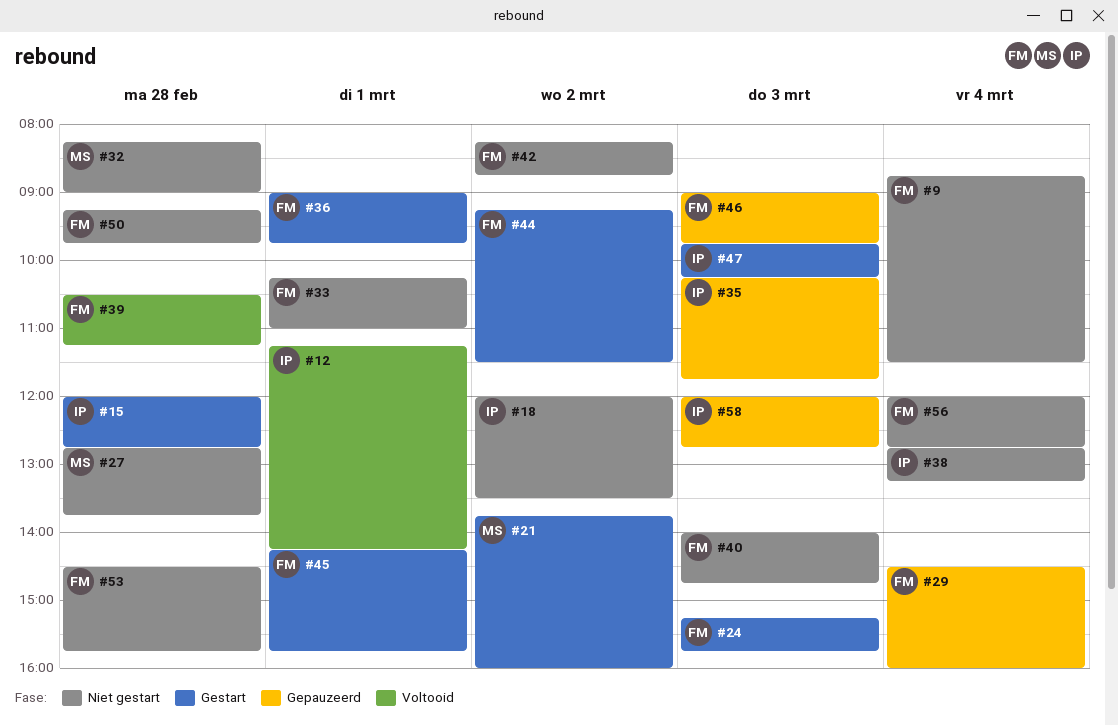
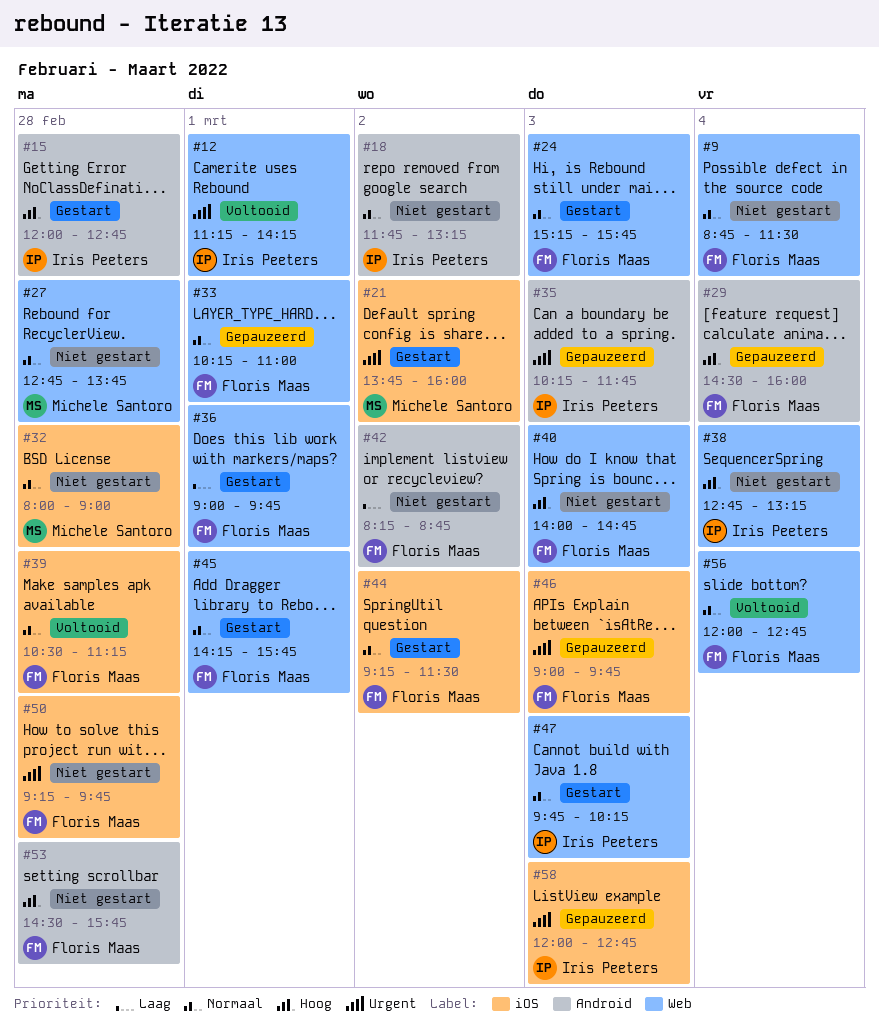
#18, begins: 12:00 -> 11:45
#18, ends: 13:30 -> 13:15
#32, begins: 08:15 -> 08:00
#33, status: Niet gestart -> Gepauzeerd
#56, status: Niet gestart -> Voltooid

